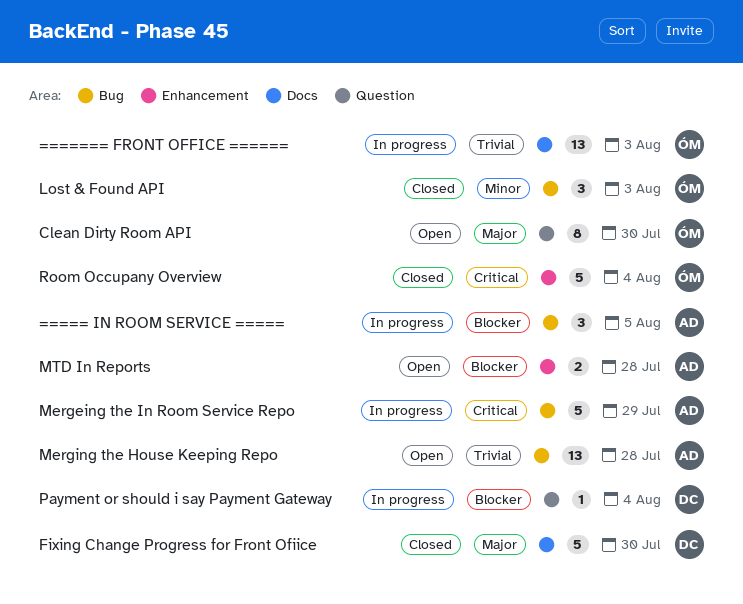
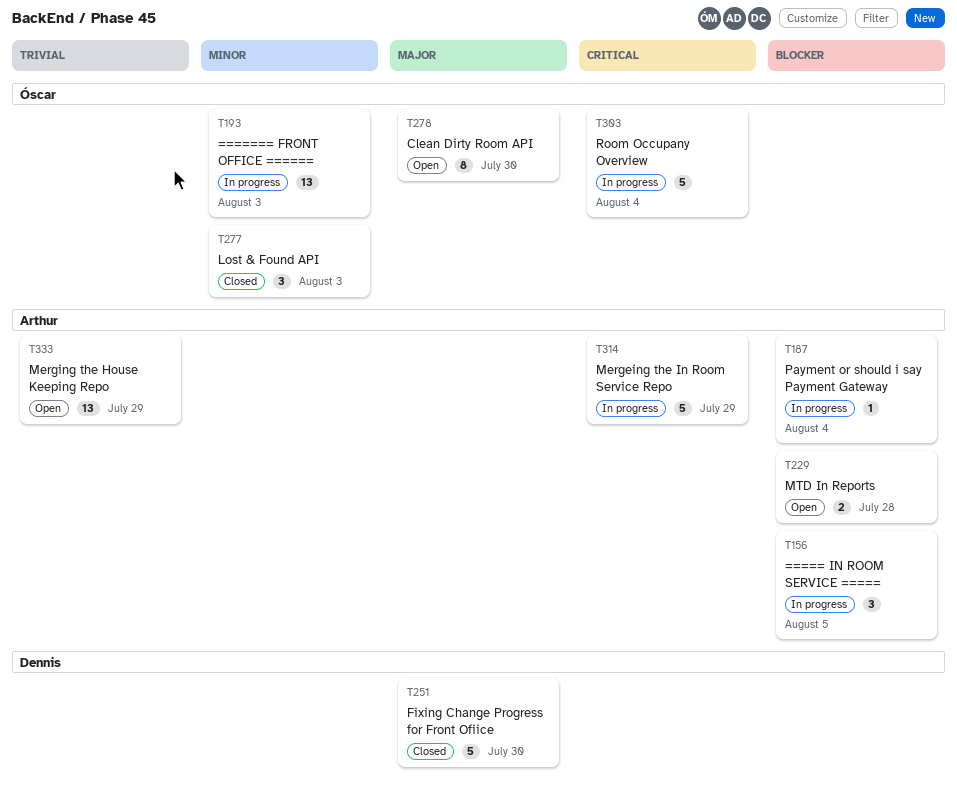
======= FRONT OFFICE ======, priority: Trivial -> Minor
Merging the House Keeping Repo, due: Jul 28 -> Jul 29
Payment or should i say Payment Gateway, owner: Dennis -> Arthur
Room Occupany Overview, status: Closed -> In progress

